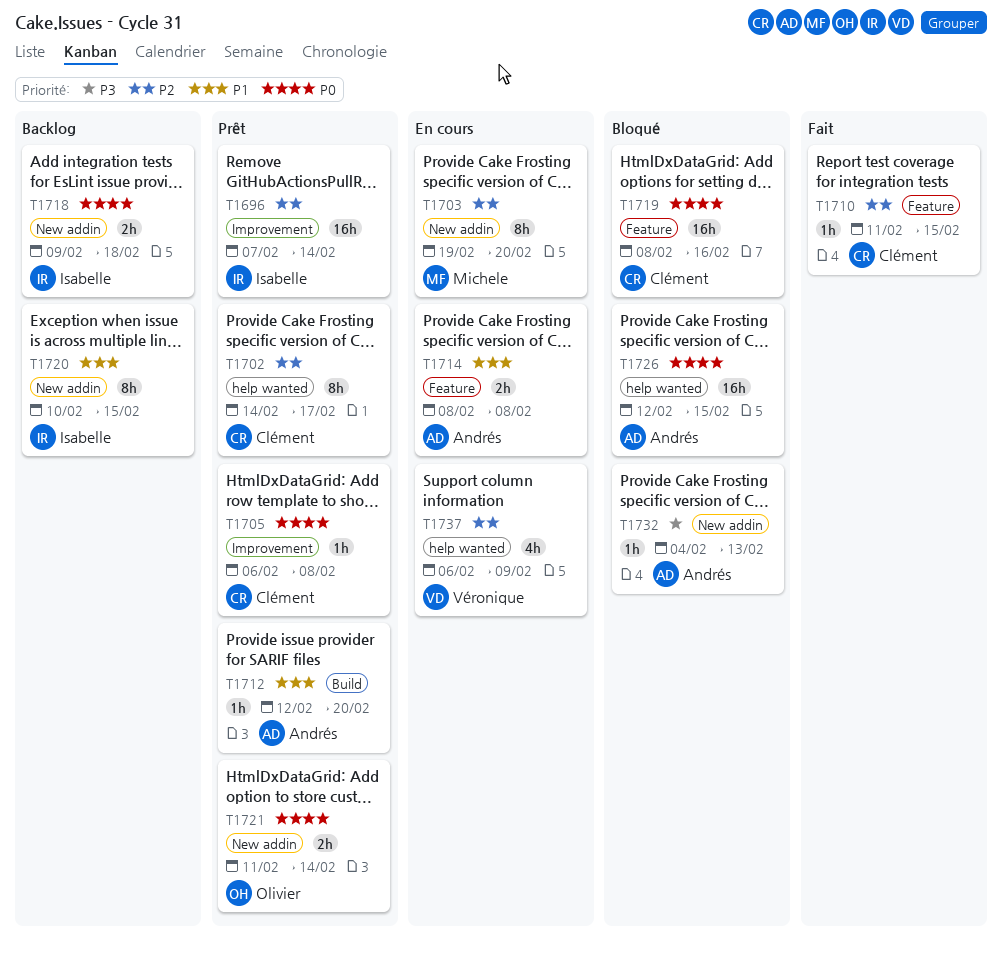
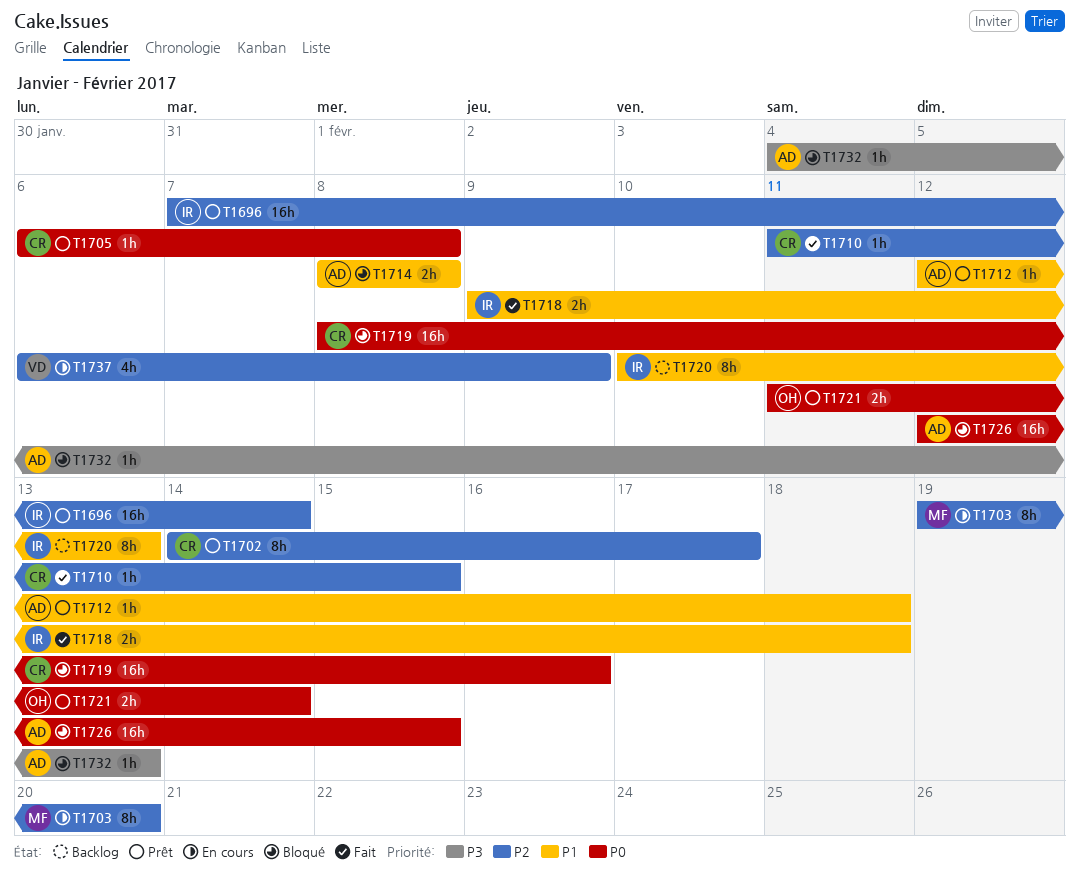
T1712, due: Feb 20 -> Feb 18
T1714, status: En cours -> Bloqué
T1718, status: Backlog -> Fait
T1718, priority: P0 -> P1
T1720, due: Feb 15 -> Feb 13

